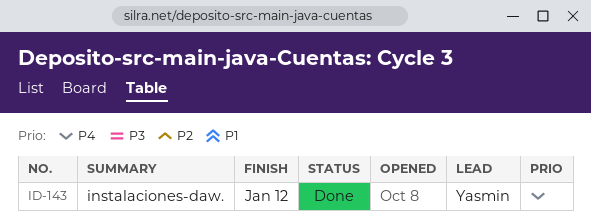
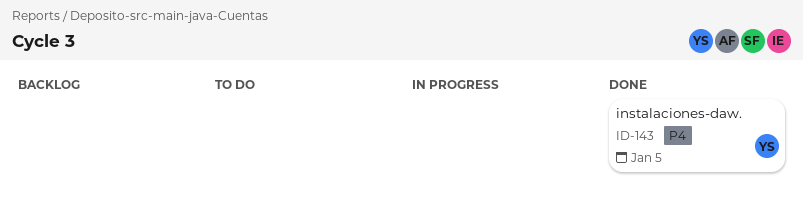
ID-143, due: Jan 12 -> Jan 5

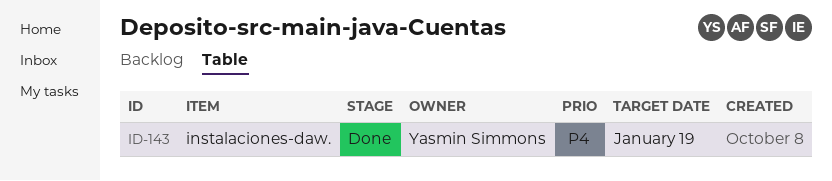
ID-143, due: Jan 5 -> Jan 19

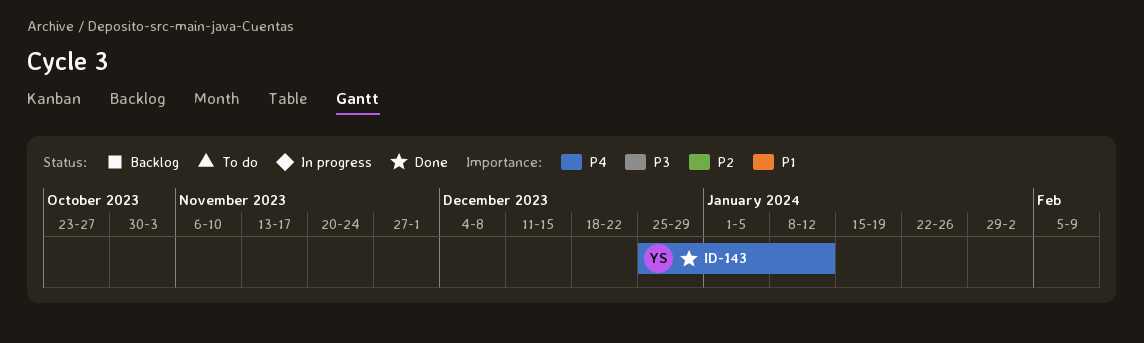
ID-143, due: Jan 19 -> Jan 12

